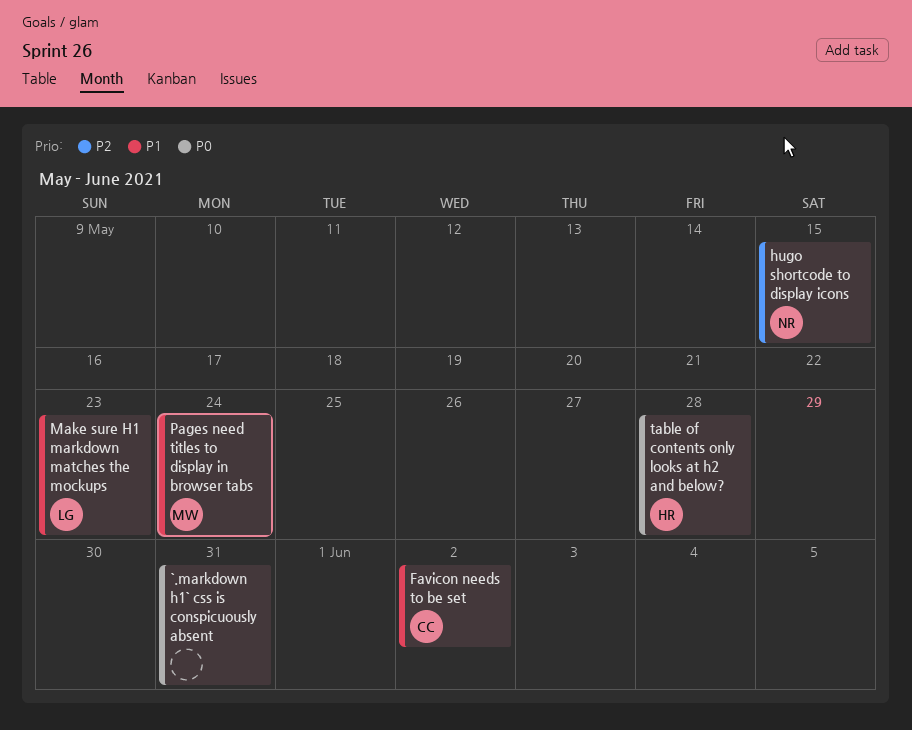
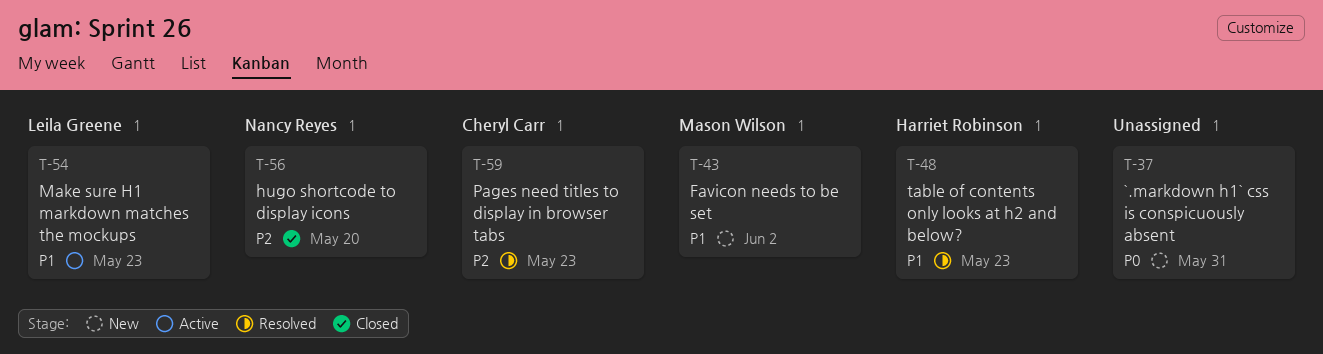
Favicon needs to be set, owner: Cheryl Carr -> Mason Wilson
hugo shortcode to display icons, due: May 15 -> May 20
Pages need titles to display in browser tabs, owner: Mason Wilson -> Cheryl Carr
Pages need titles to display in browser tabs, priority: P1 -> P2
Pages need titles to display in browser tabs, due: May 24 -> May 23
table of contents only looks at h2 and below?, priority: P0 -> P1
table of contents only looks at h2 and below?, due: May 28 -> May 23

